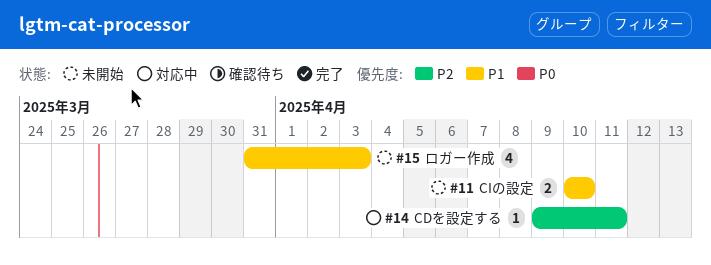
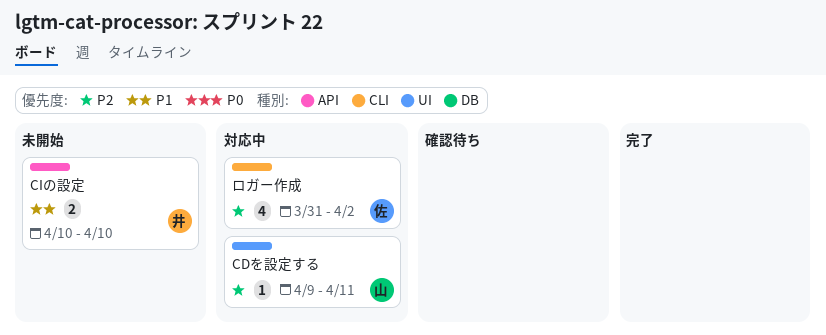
ロガー作成, status: 未開始 -> 対応中
ロガー作成, priority: P1 -> P2
ロガー作成, due: Apr 3 -> Apr 2

